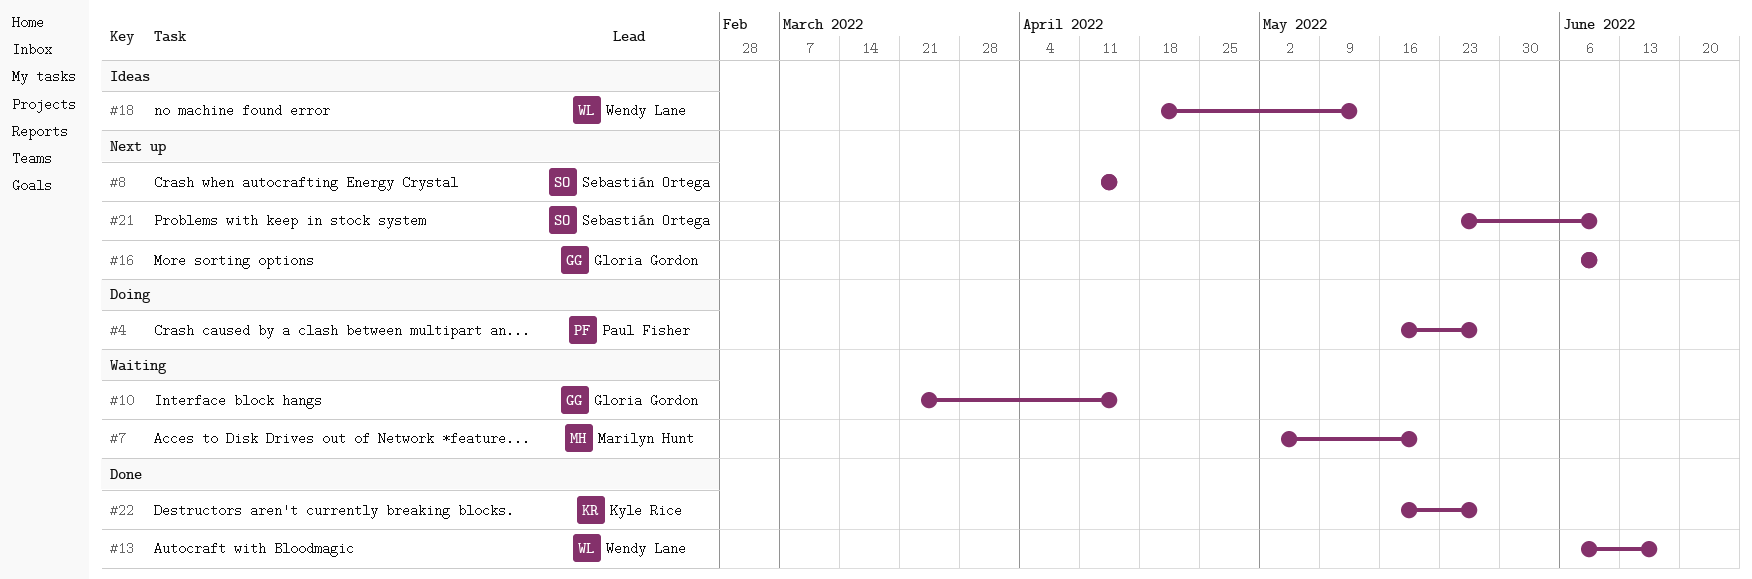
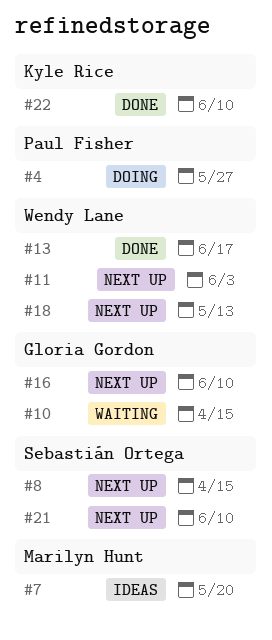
#7, status: Waiting -> Ideas
#11: none -> present
#18, status: Ideas -> Next up
#22, due: May 27 -> Jun 10

